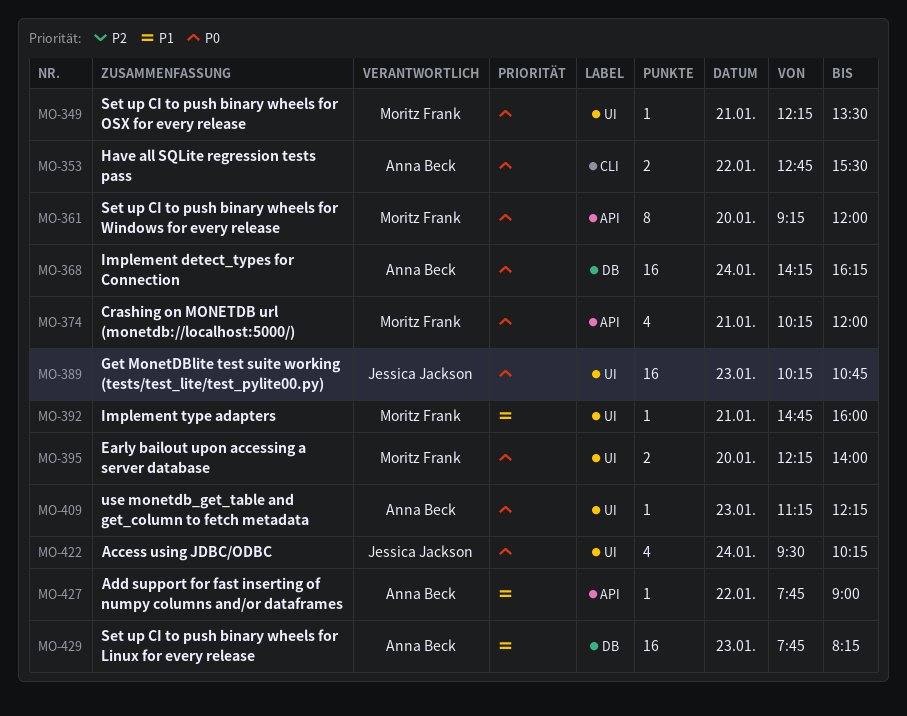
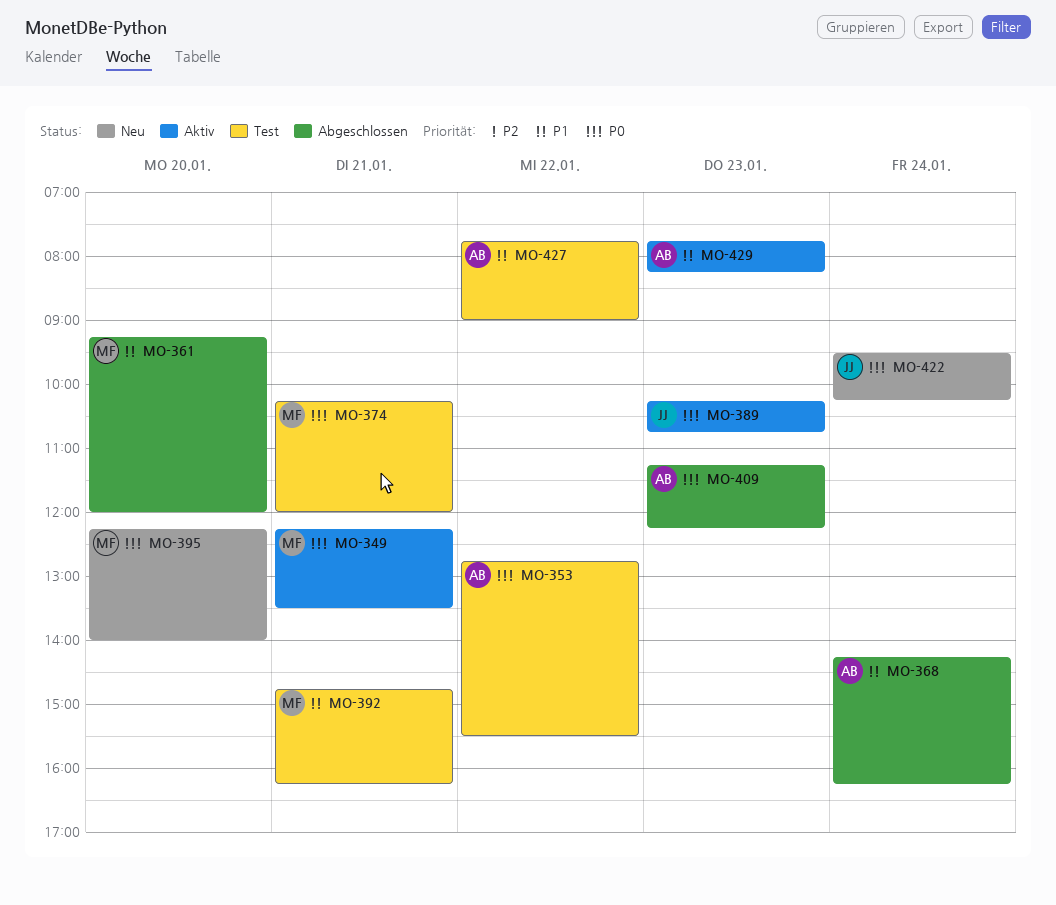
MO-361, priority: P0 -> P1
MO-368, priority: P0 -> P1
MO-392, ends: 16:00 -> 16:15

